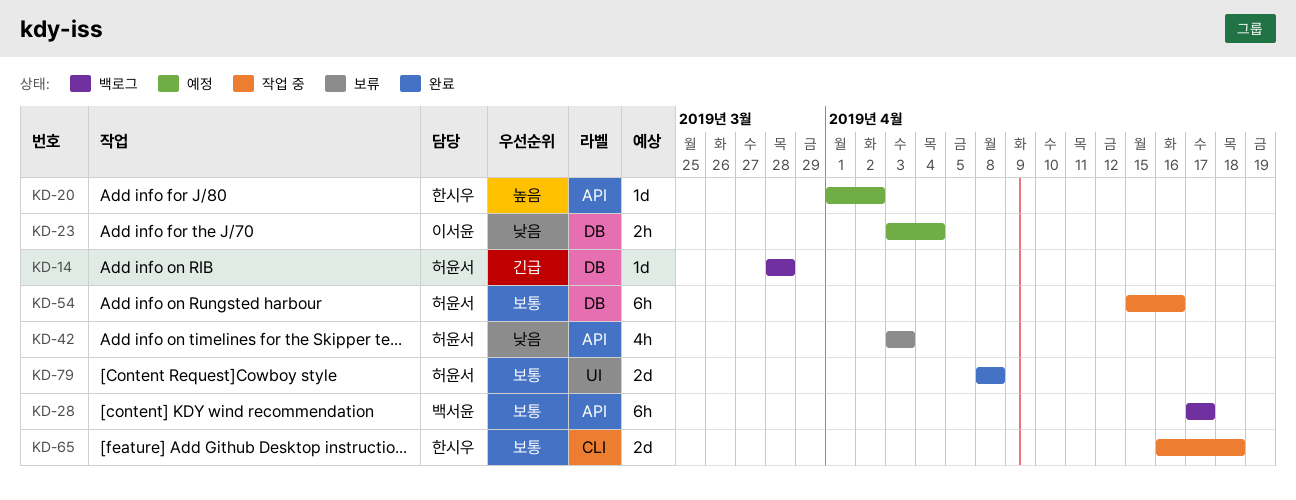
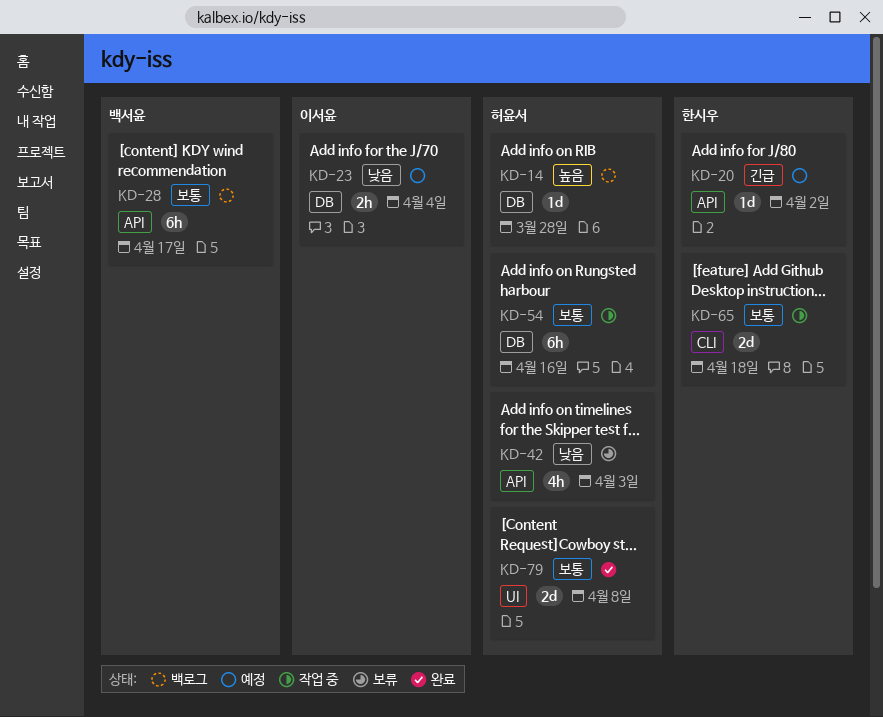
KD-14, priority: 긴급 -> 높음
KD-20, priority: 높음 -> 긴급

